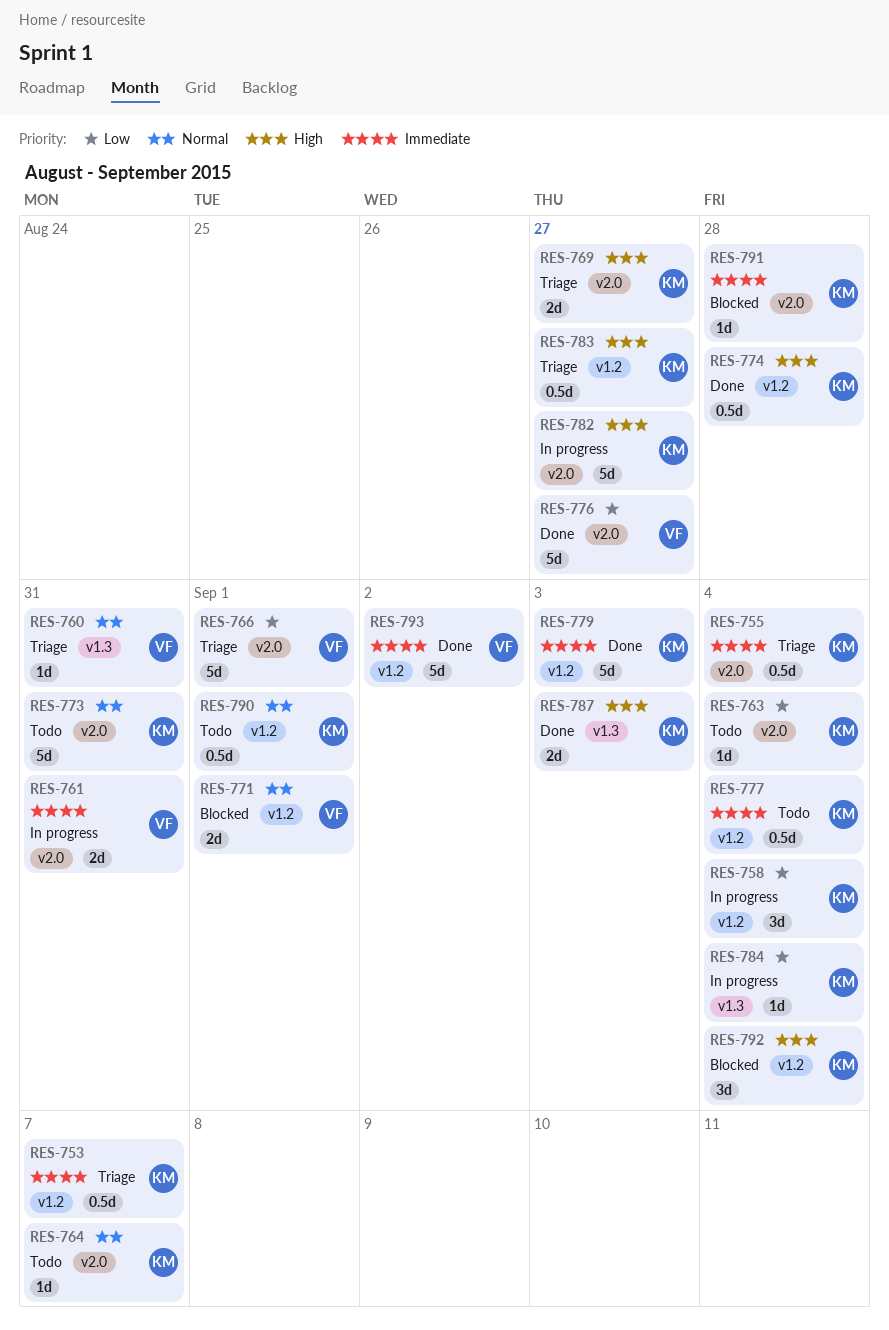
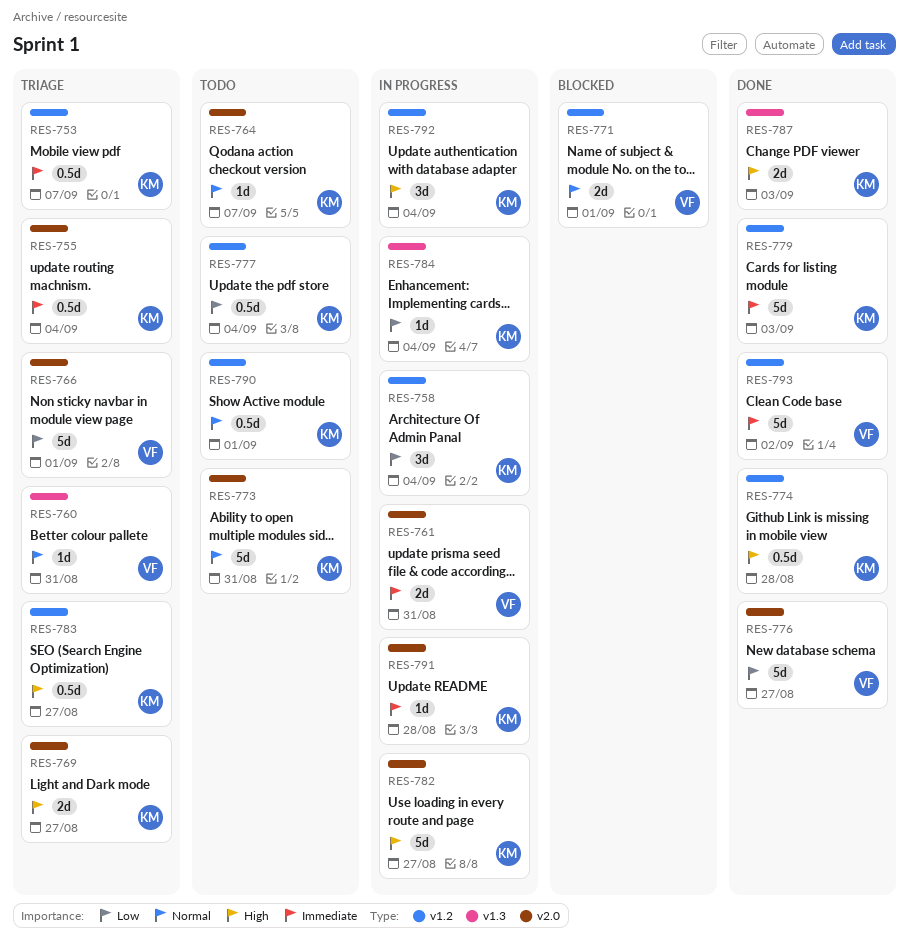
RES-763: present -> none
RES-777, priority: Immediate -> Low
RES-791, status: Blocked -> In progress
RES-792, status: Blocked -> In progress

